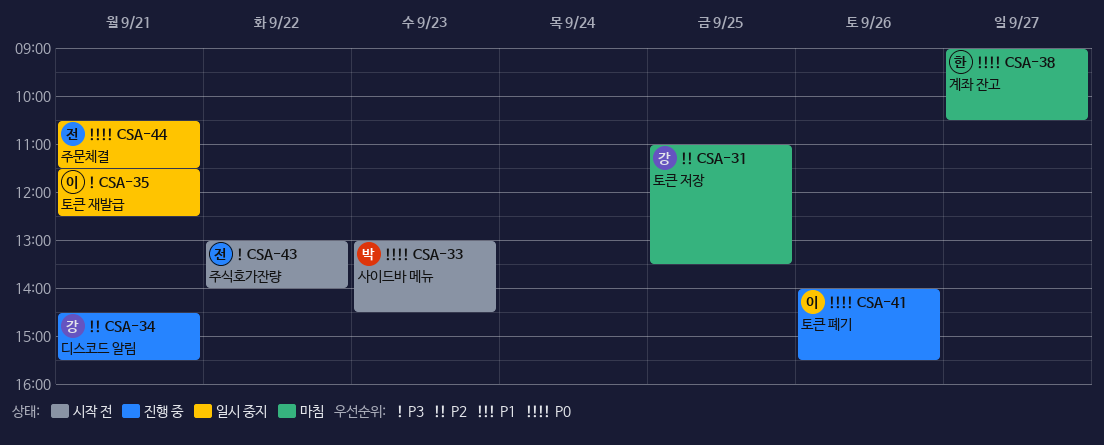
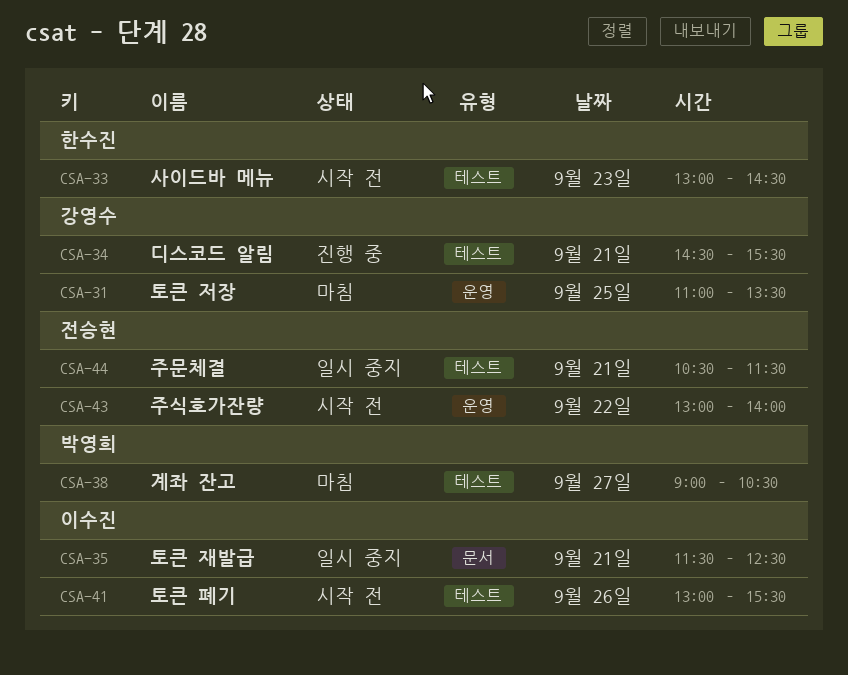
CSA-33, owner: 박영희 -> 한수진
CSA-38, owner: 한수진 -> 박영희
CSA-41, status: 진행 중 -> 시작 전
CSA-41, begins: 14:00 -> 13:00

